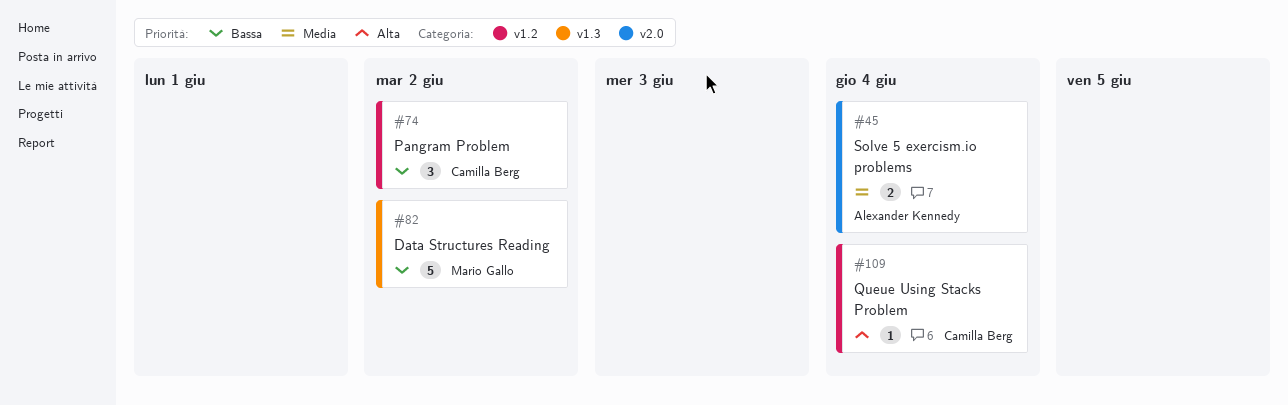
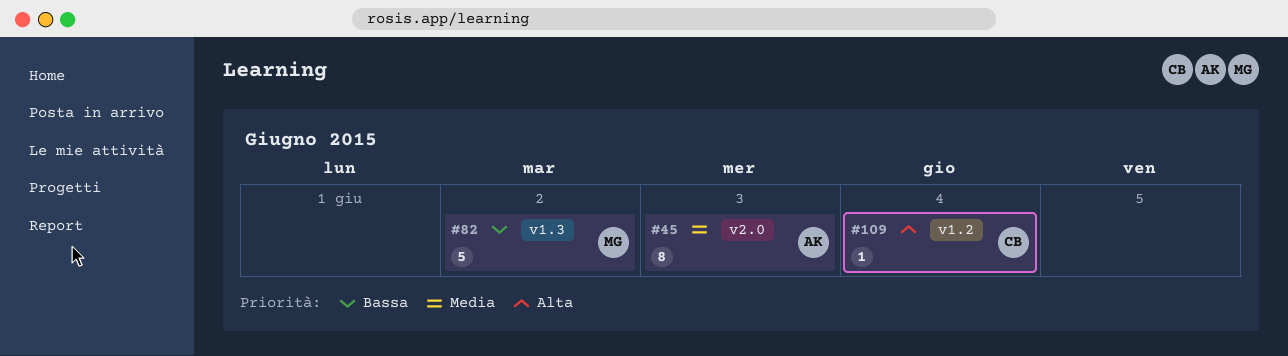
#45, estimate: 2 -> 8
#45, due: Jun 4 -> Jun 3
#74: present -> none

